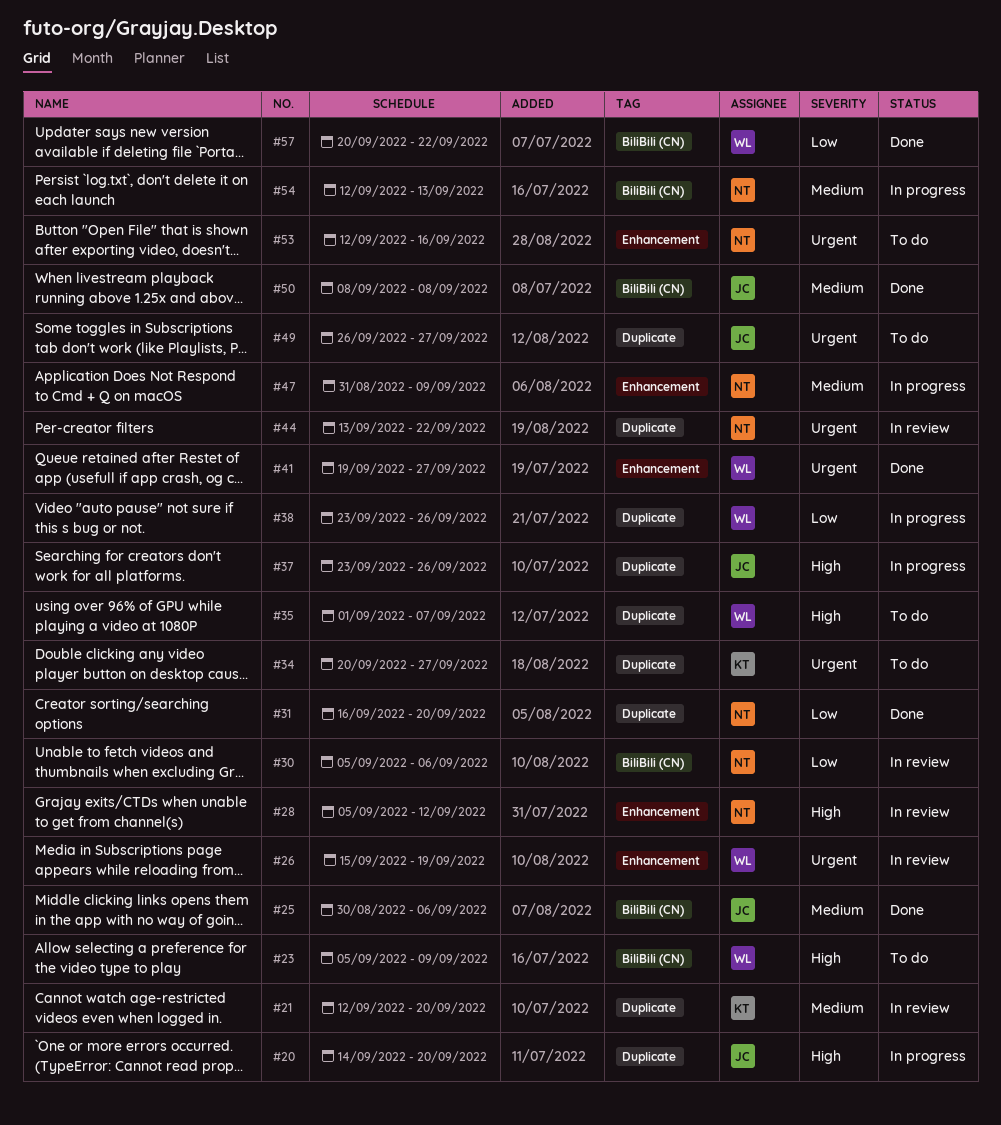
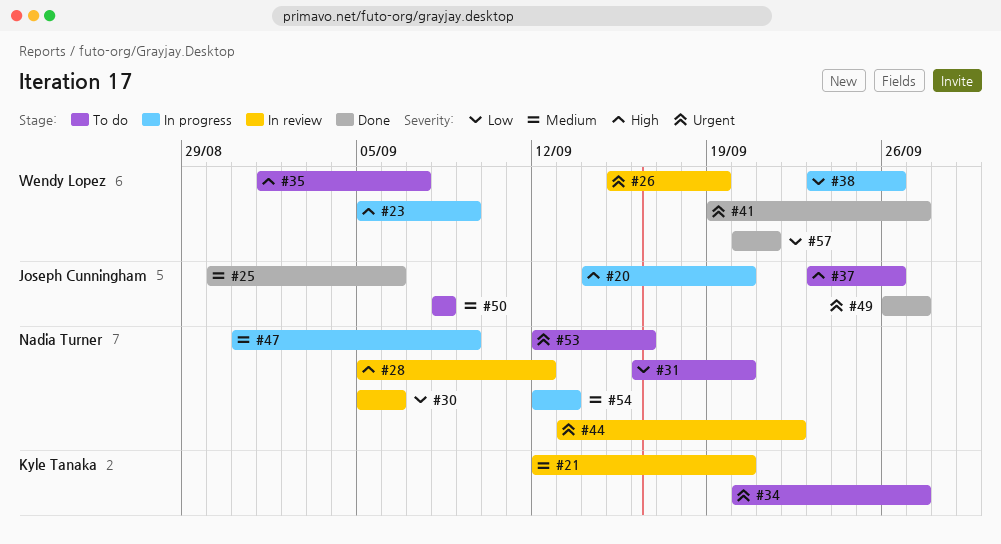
#23, status: To do -> In progress
#31, status: Done -> To do
#37, status: In progress -> To do
#49, status: To do -> Done
#50, status: Done -> To do
#57, due: Sep 22 -> Sep 21

